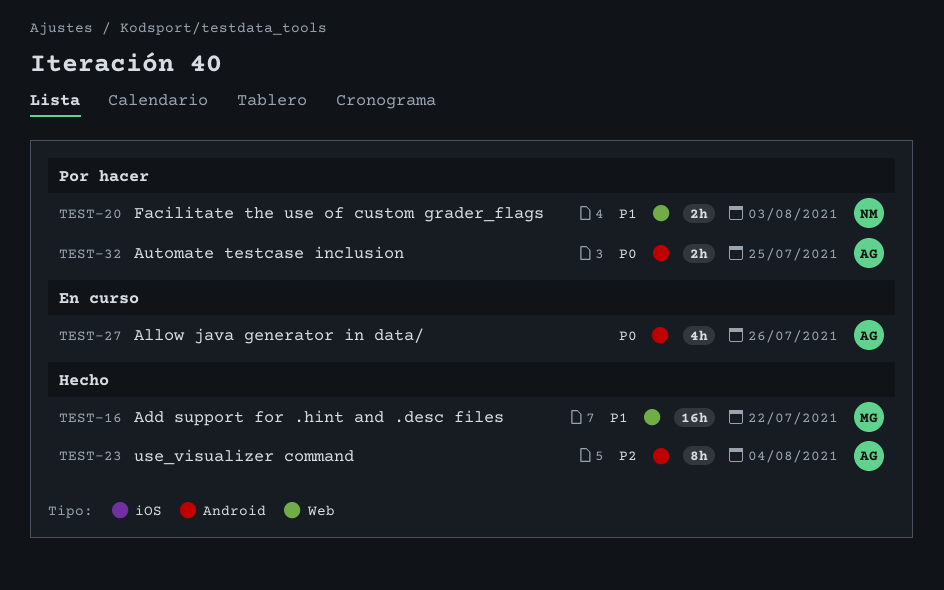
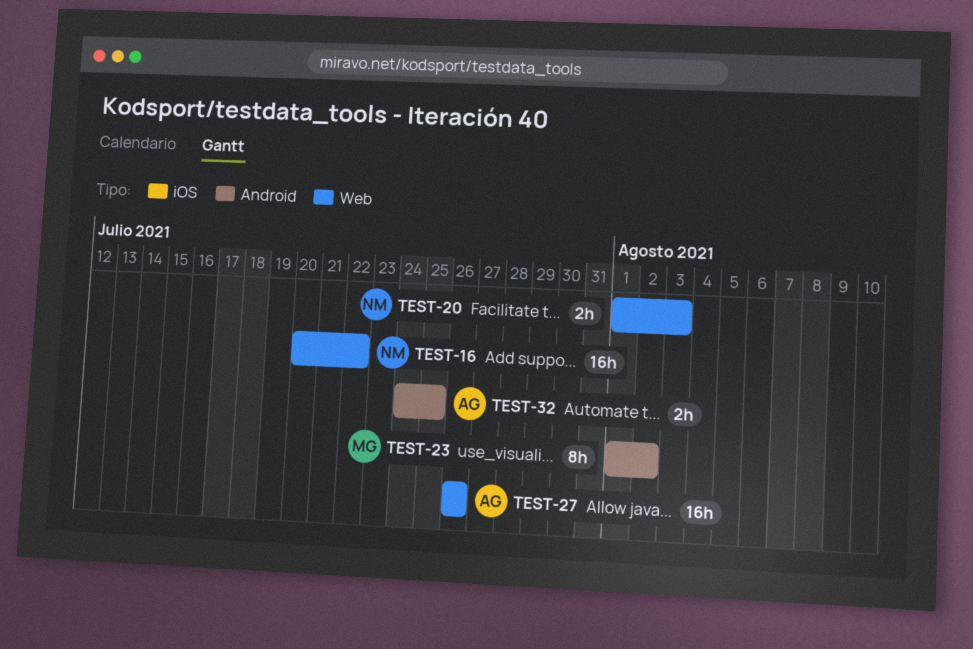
TEST-16, owner: MG -> NM
TEST-23, owner: AG -> MG
TEST-23, due: Aug 4 -> Aug 2
TEST-27, label: Android -> Web
TEST-27, estimate: 4h -> 16h

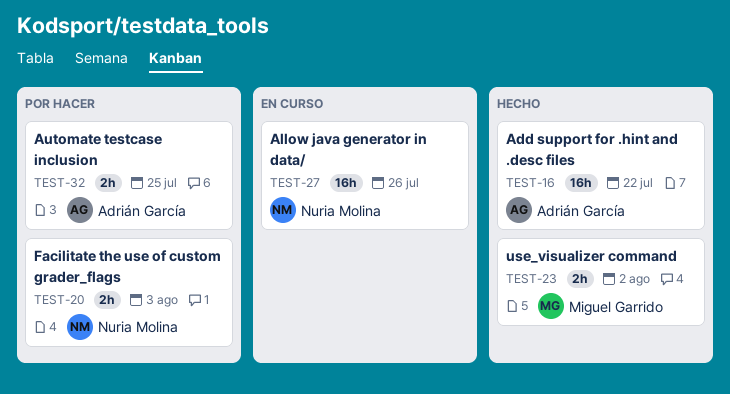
TEST-16, owner: Nuria Molina -> Adrián García
TEST-23, estimate: 8h -> 2h
TEST-27, owner: Adrián García -> Nuria Molina

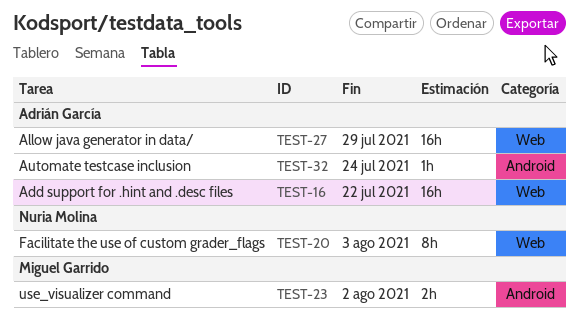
TEST-20, estimate: 2h -> 8h
TEST-27, owner: Nuria Molina -> Adrián García
TEST-27, due: Jul 26 -> Jul 29
TEST-32, estimate: 2h -> 1h
TEST-32, due: Jul 25 -> Jul 24

